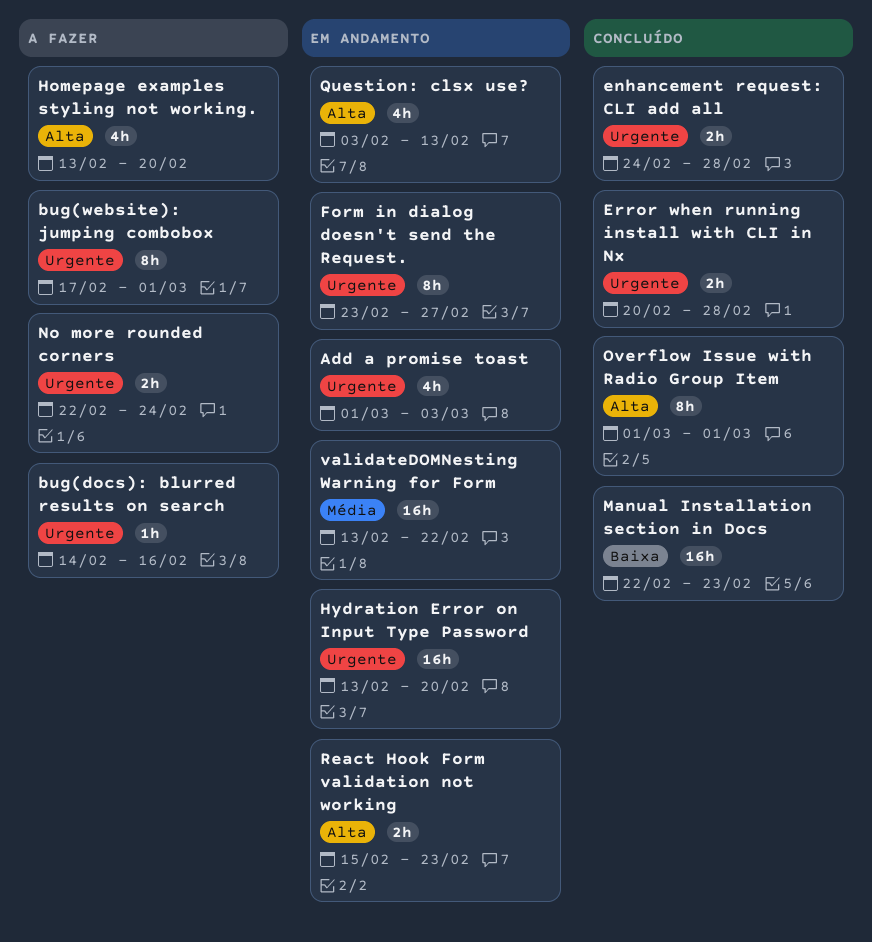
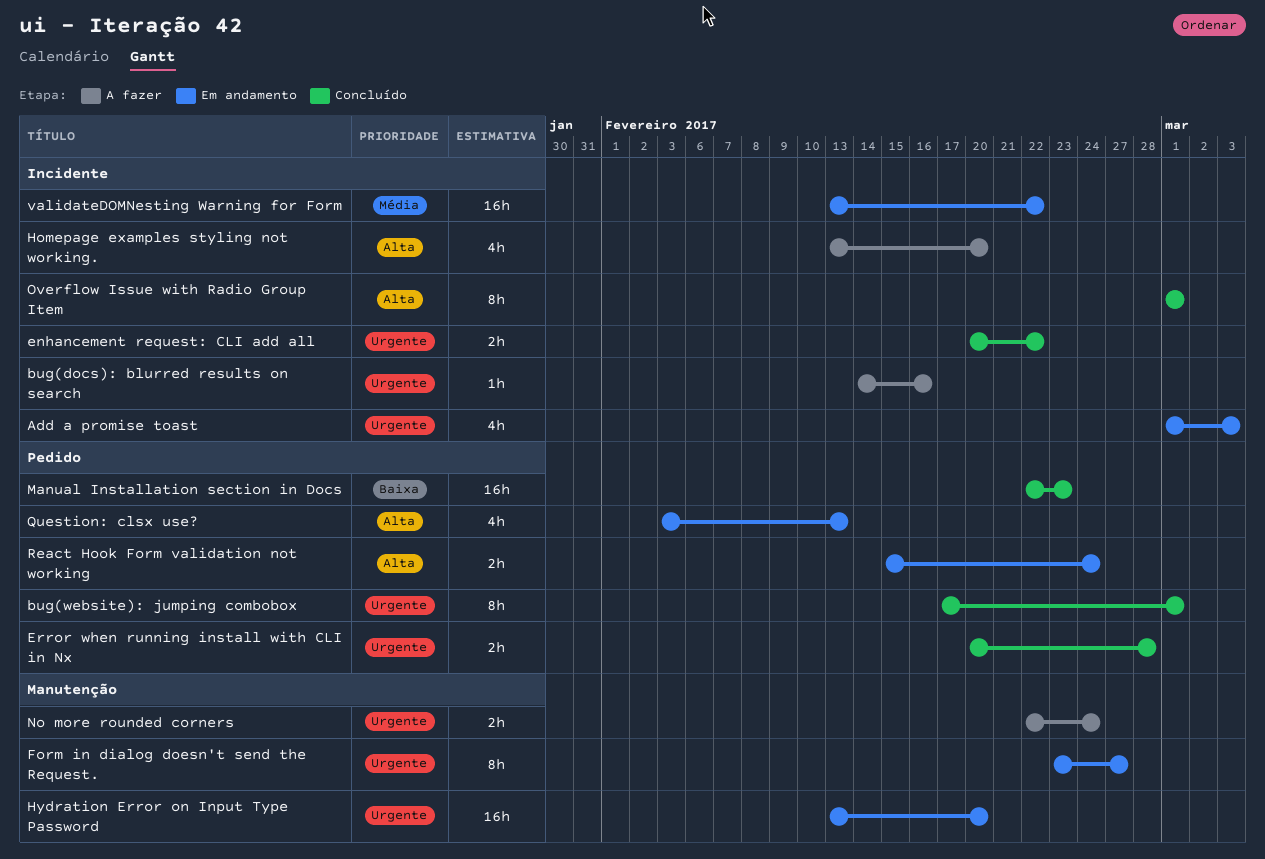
bug(website): jumping combobox, status: A fazer -> Concluído
enhancement request: CLI add all, start: Feb 24 -> Feb 20
enhancement request: CLI add all, due: Feb 28 -> Feb 22
React Hook Form validation not working, due: Feb 23 -> Feb 24

